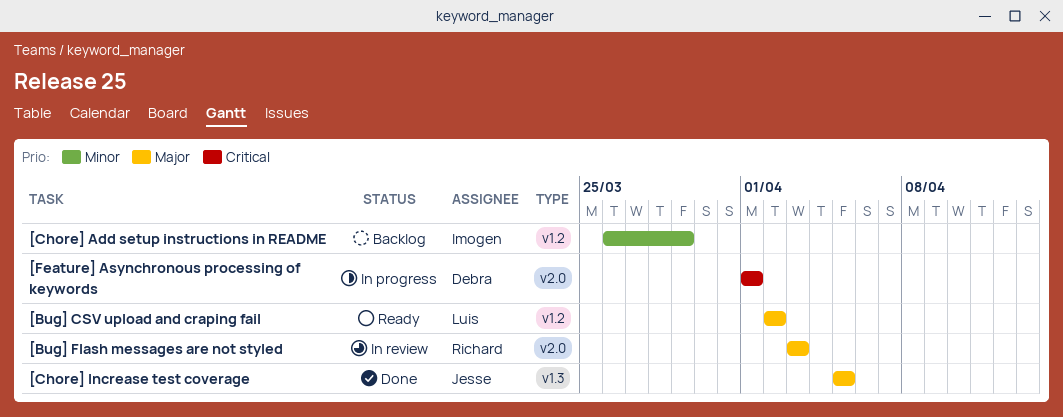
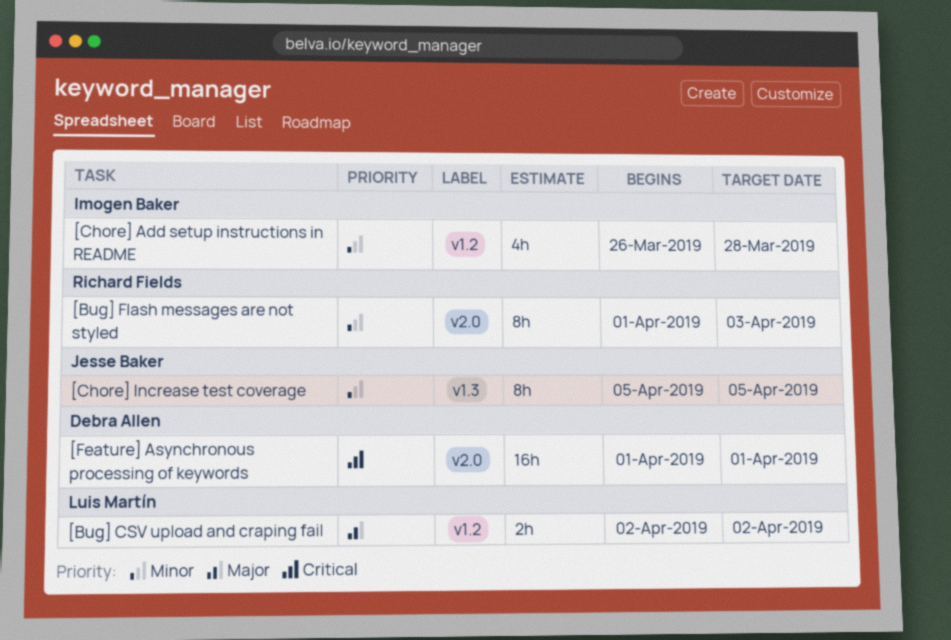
[Bug] Flash messages are not styled, priority: Major -> Minor
[Bug] Flash messages are not styled, start: Apr 3 -> Apr 1
[Chore] Add setup instructions in README, due: Mar 29 -> Mar 28
[Chore] Increase test coverage, priority: Major -> Minor

